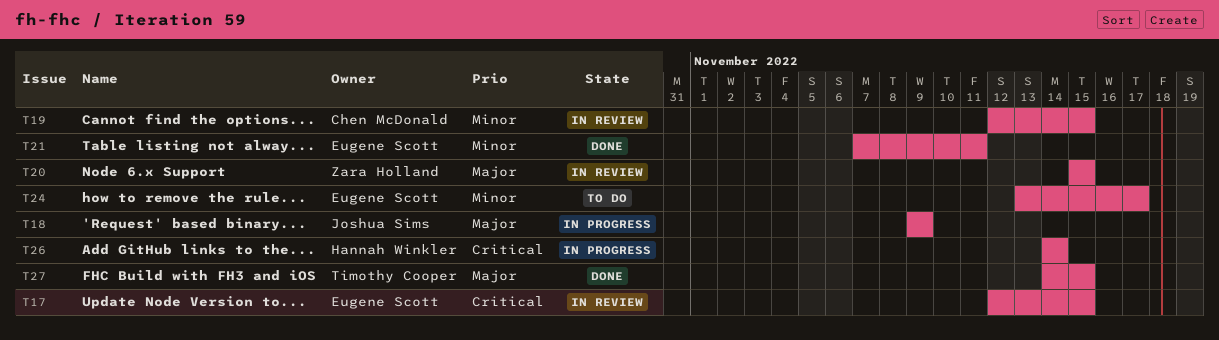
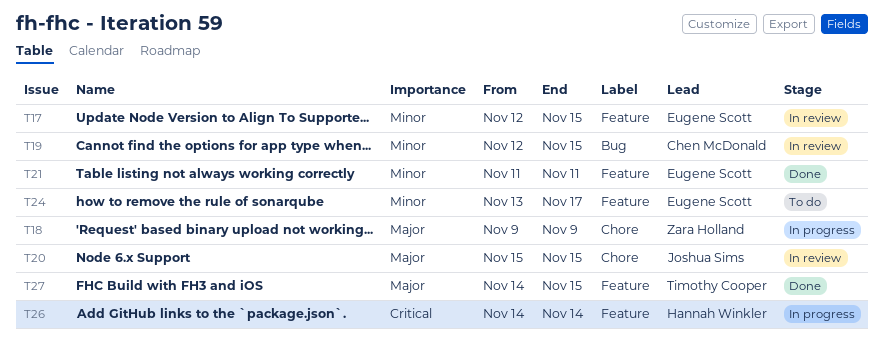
T17, priority: Critical -> Minor
T18, owner: Joshua Sims -> Zara Holland
T20, owner: Zara Holland -> Joshua Sims
T21, start: Nov 7 -> Nov 11

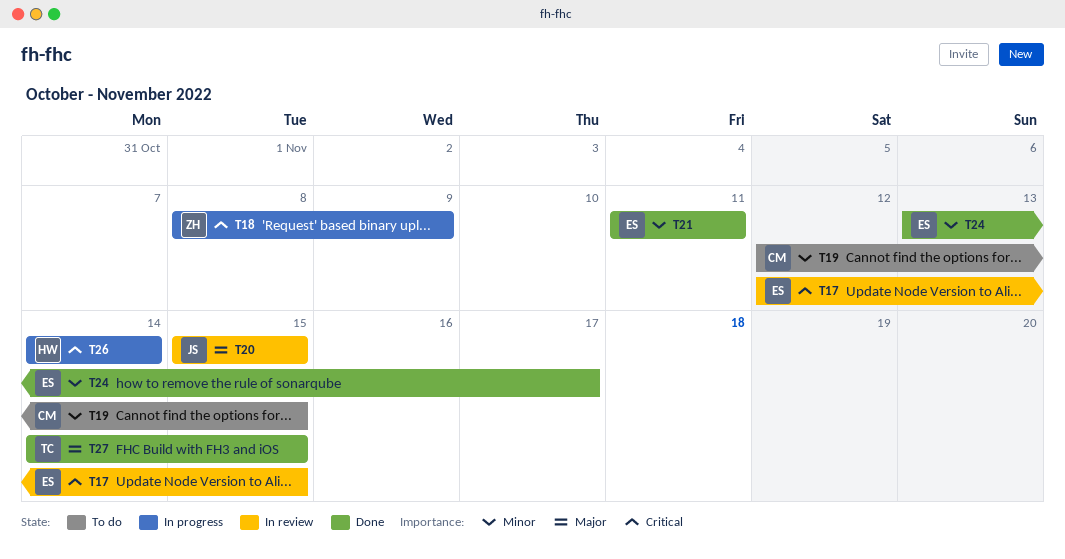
T17, priority: Minor -> Critical
T18, priority: Major -> Critical
T18, start: Nov 9 -> Nov 8
T19, status: In review -> To do
T24, status: To do -> Done

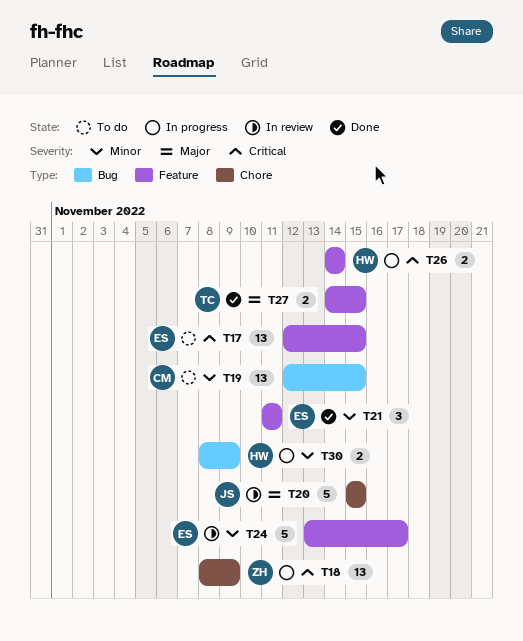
T17, status: In review -> To do
T24, status: Done -> In review
T30: none -> present

